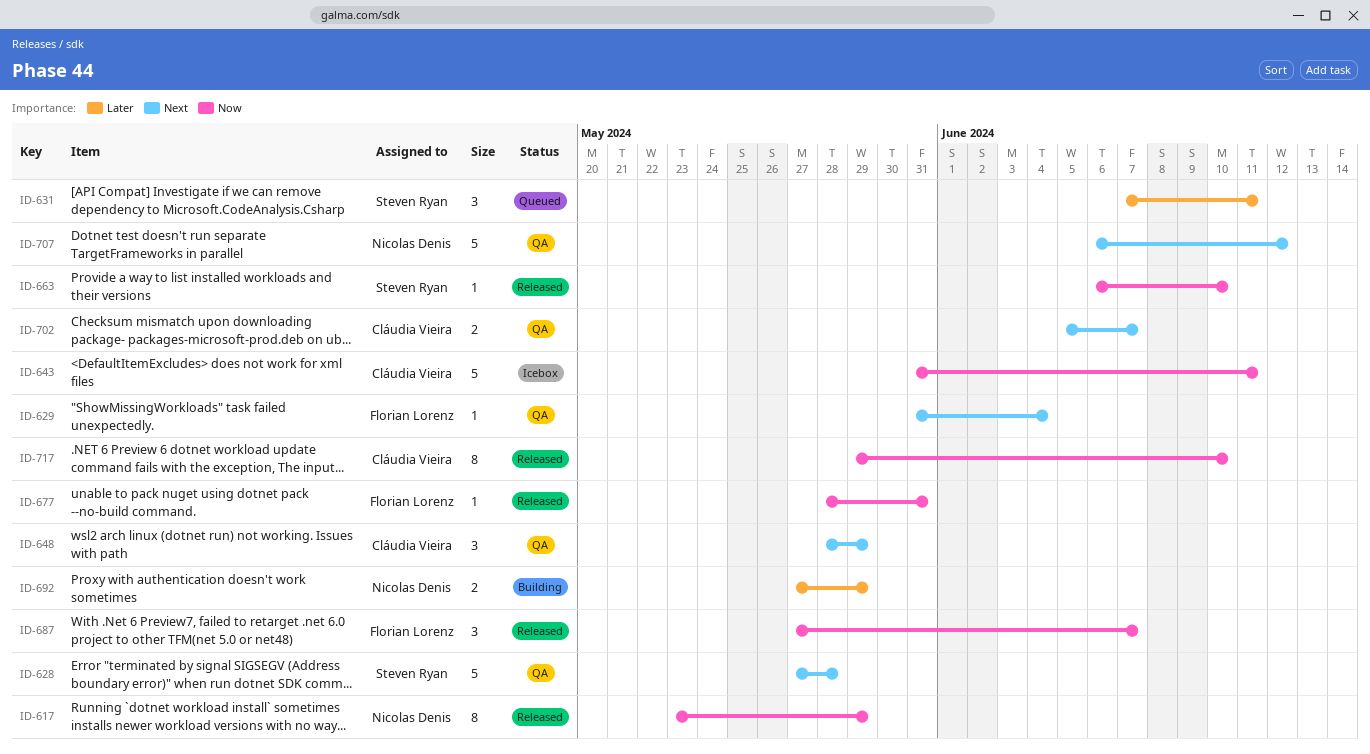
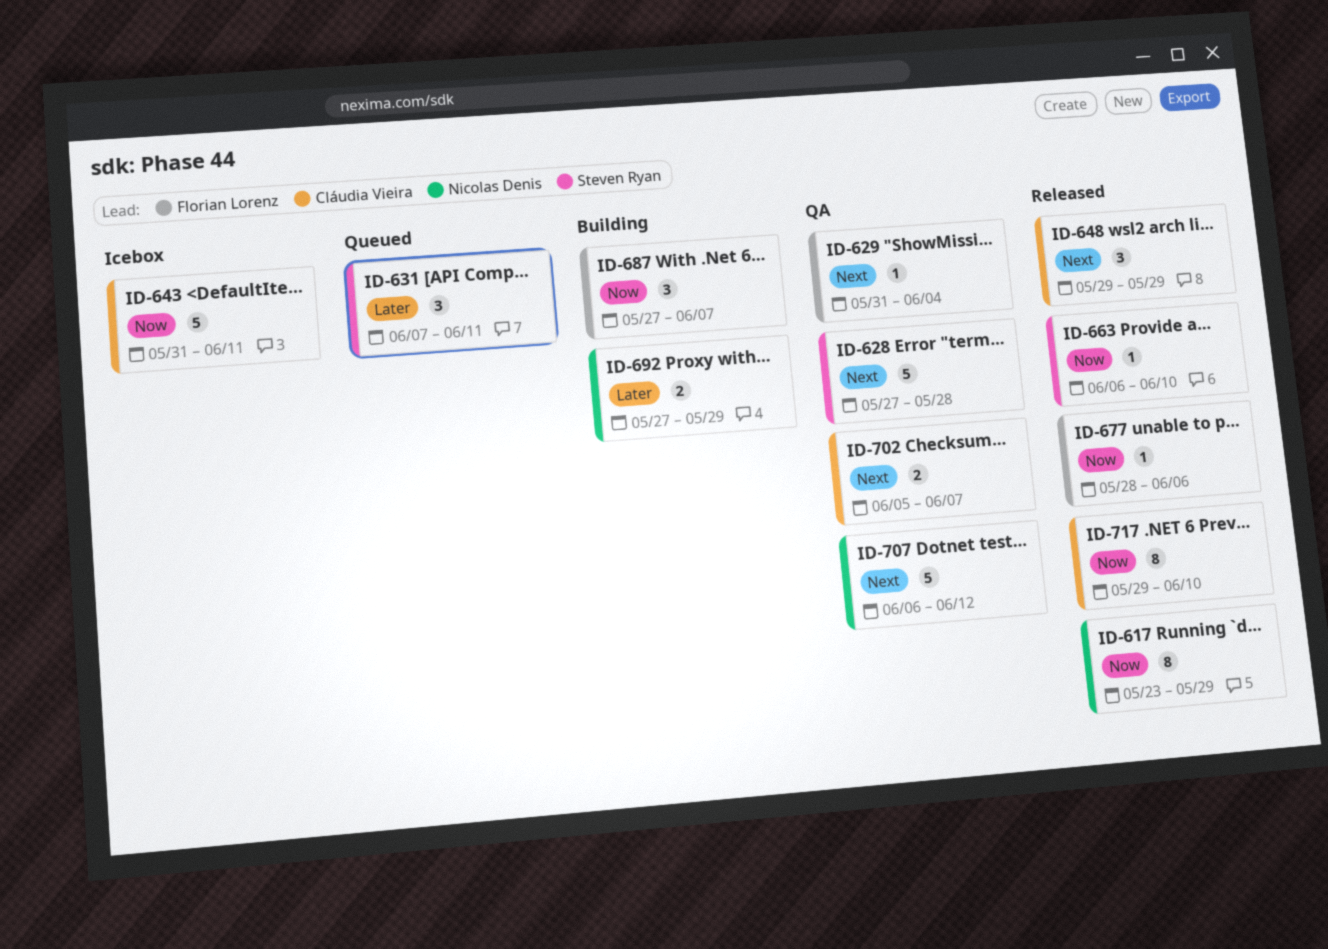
ID-648, status: QA -> Released
ID-648, start: May 28 -> May 29
ID-677, due: May 31 -> Jun 6
ID-687, status: Released -> Building

